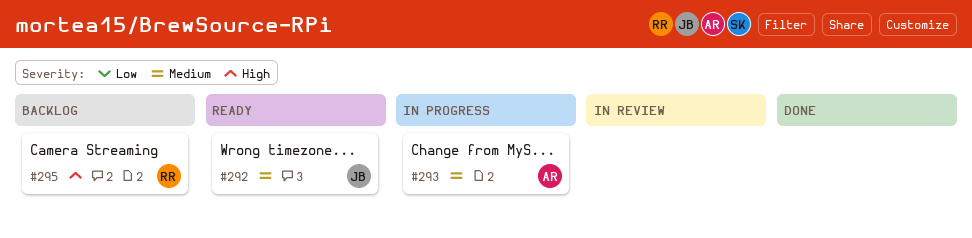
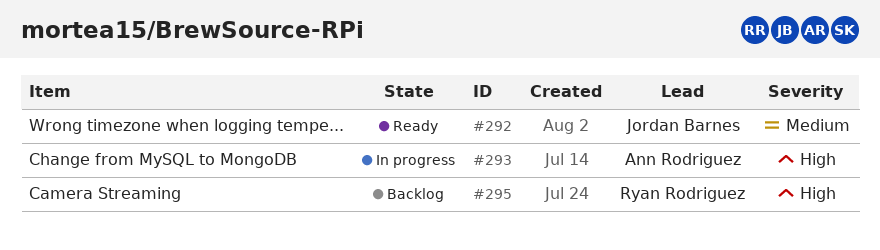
#293, priority: Medium -> High

